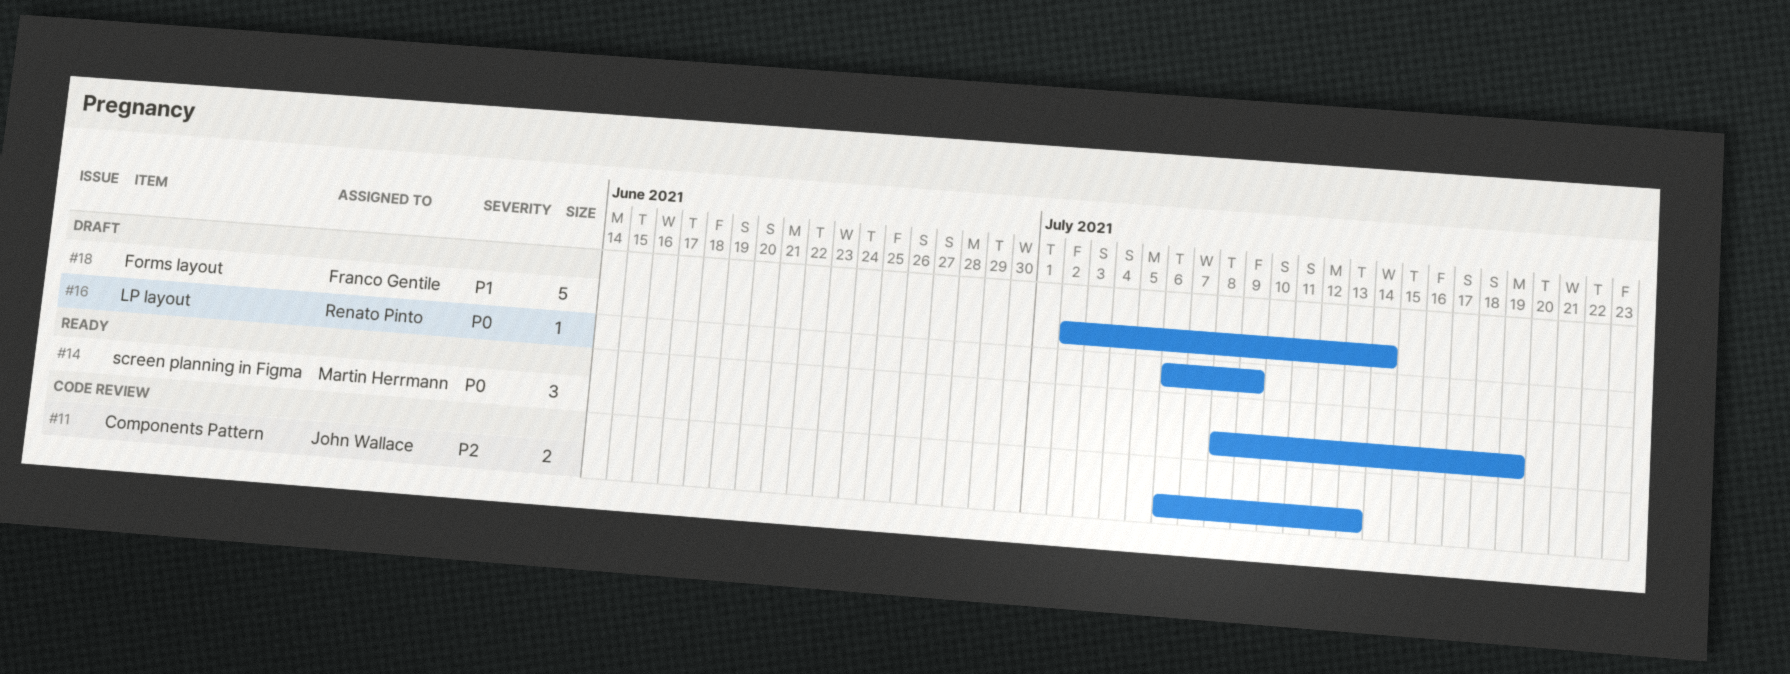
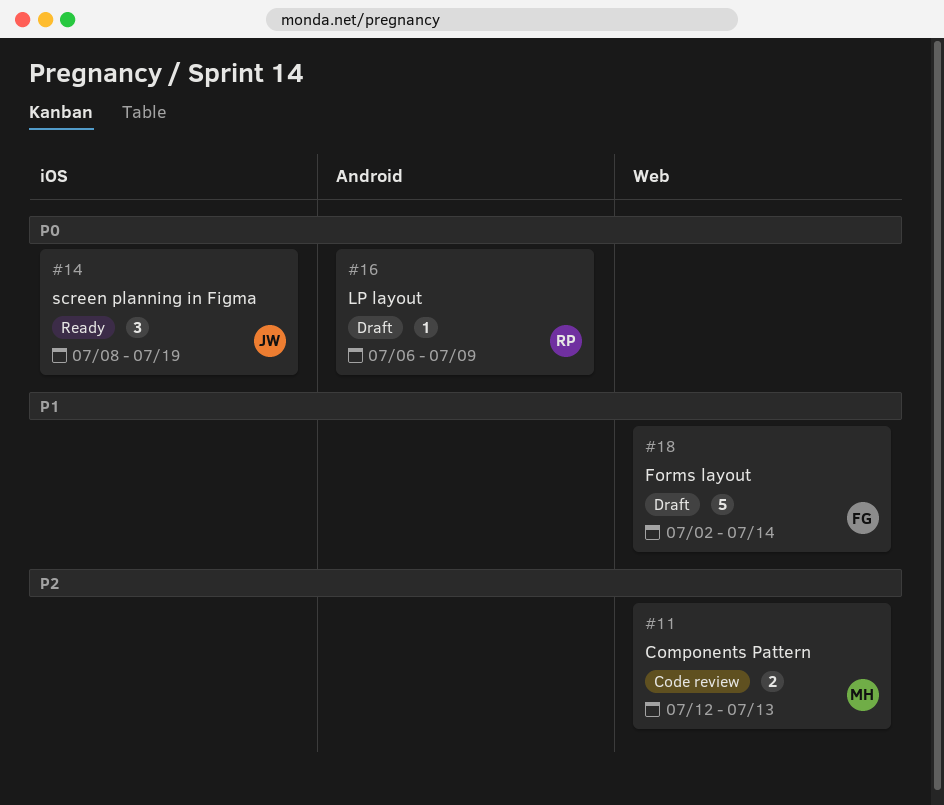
#11, owner: John Wallace -> Martin Herrmann
#11, start: Jul 6 -> Jul 12
#14, owner: Martin Herrmann -> John Wallace

